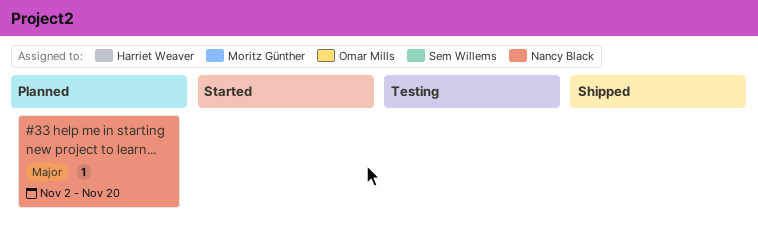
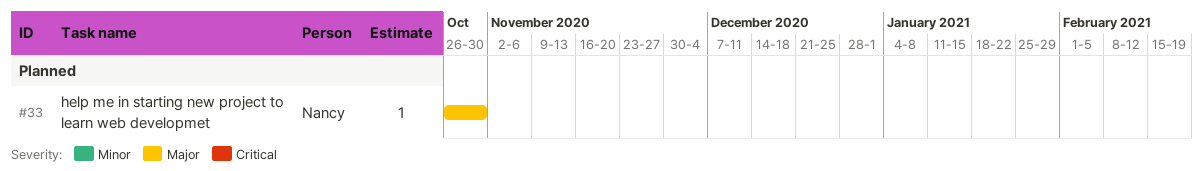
#33, start: Nov 2 -> Oct 26
#33, due: Nov 20 -> Oct 30

